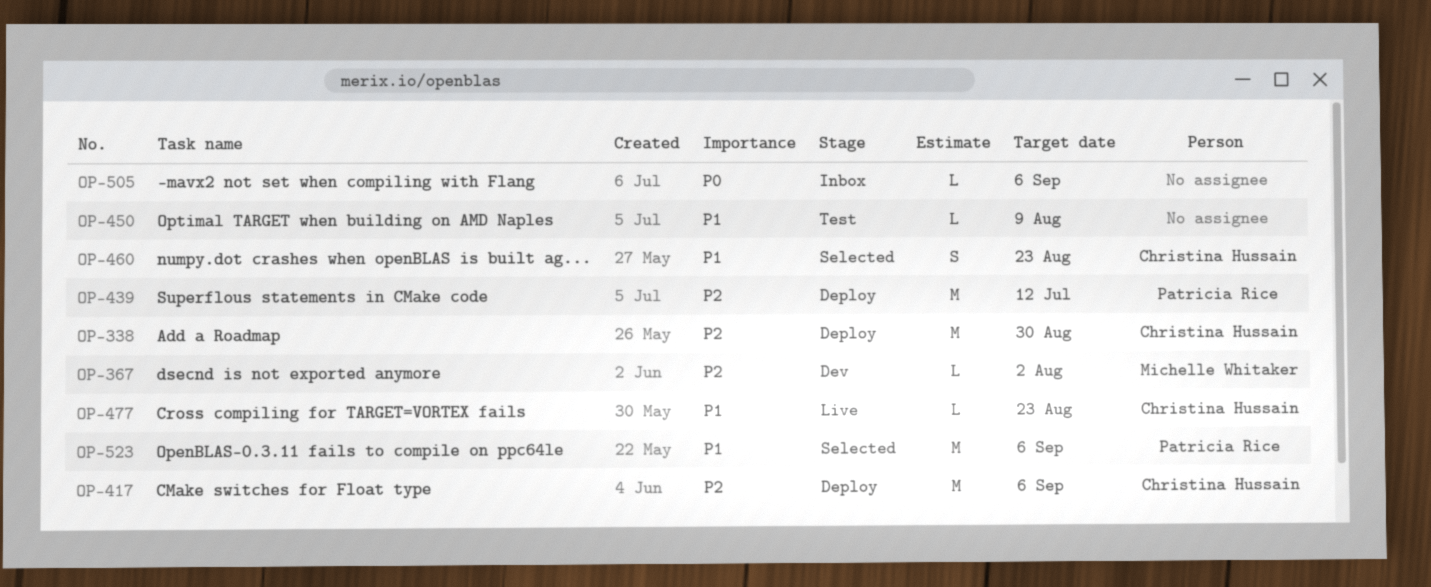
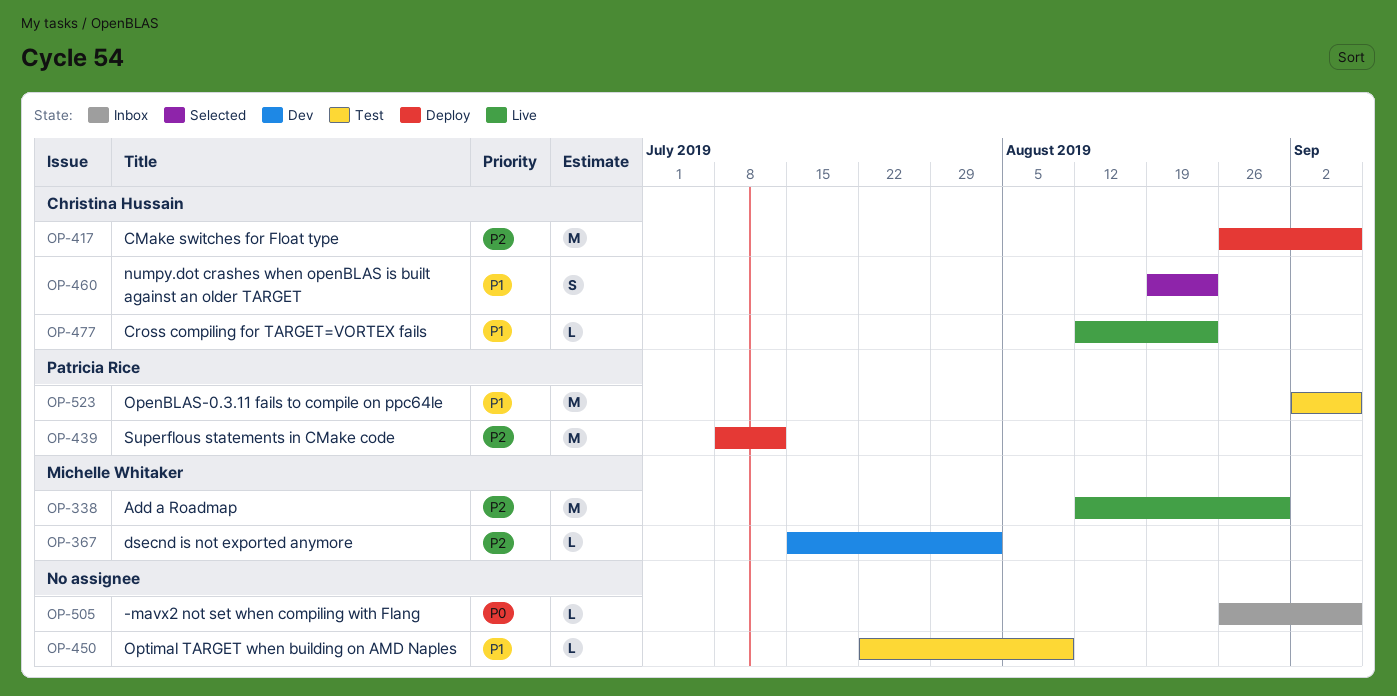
OP-338, status: Deploy -> Live
OP-338, owner: Christina Hussain -> Michelle Whitaker
OP-523, status: Selected -> Test

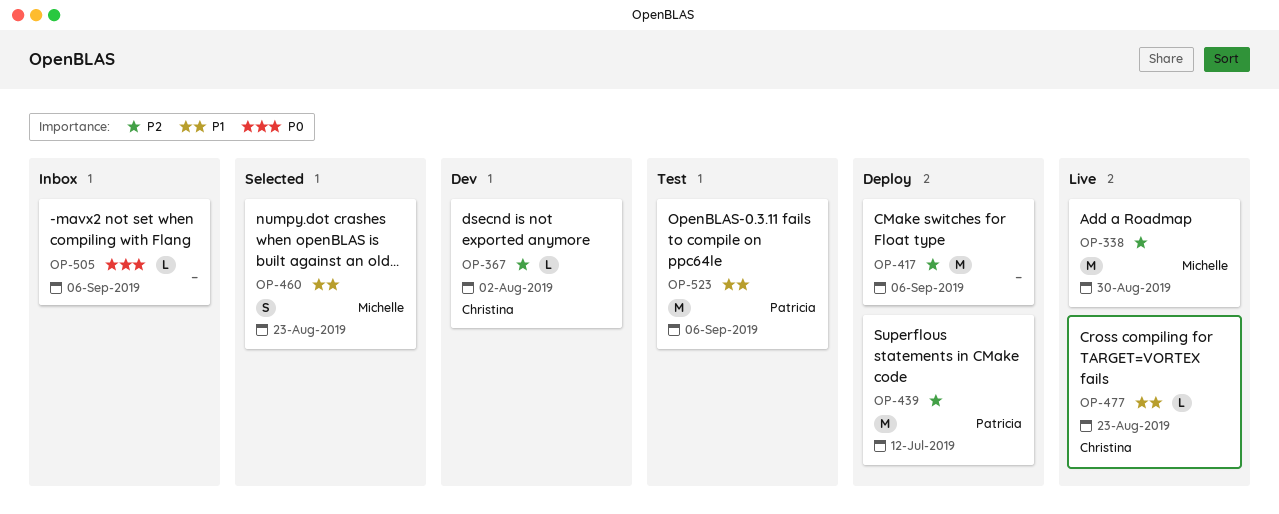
OP-367, owner: Michelle Whitaker -> Christina Hussain
OP-417, owner: Christina Hussain -> none
OP-450: present -> none
OP-460, owner: Christina Hussain -> Michelle Whitaker

